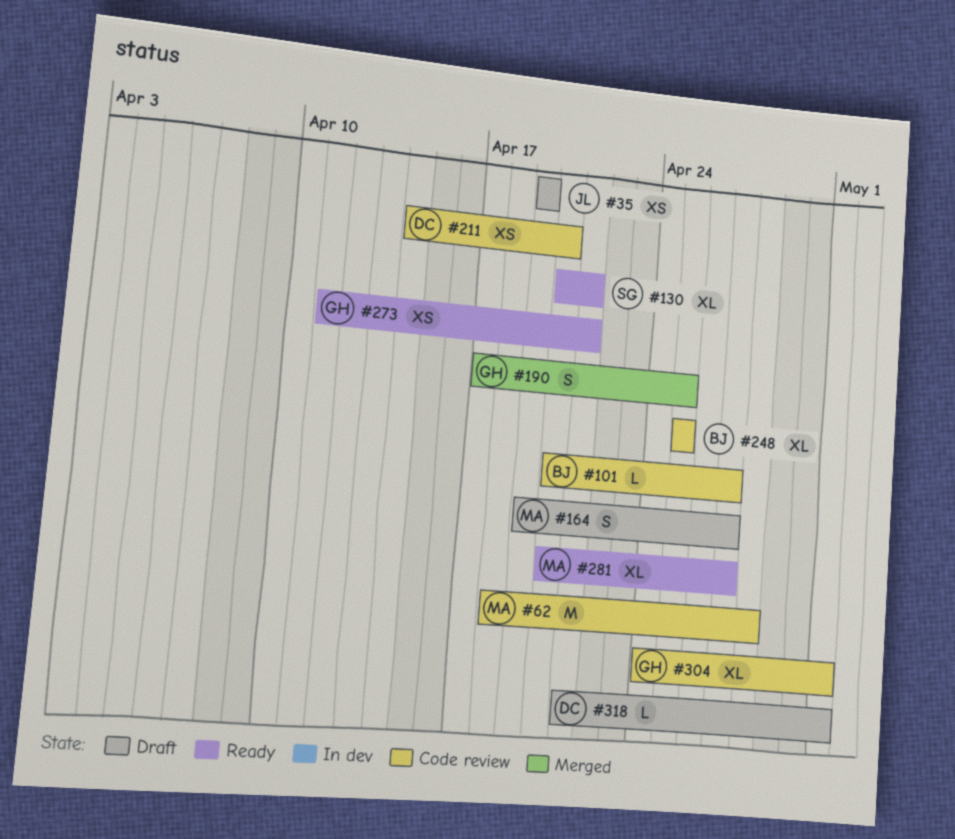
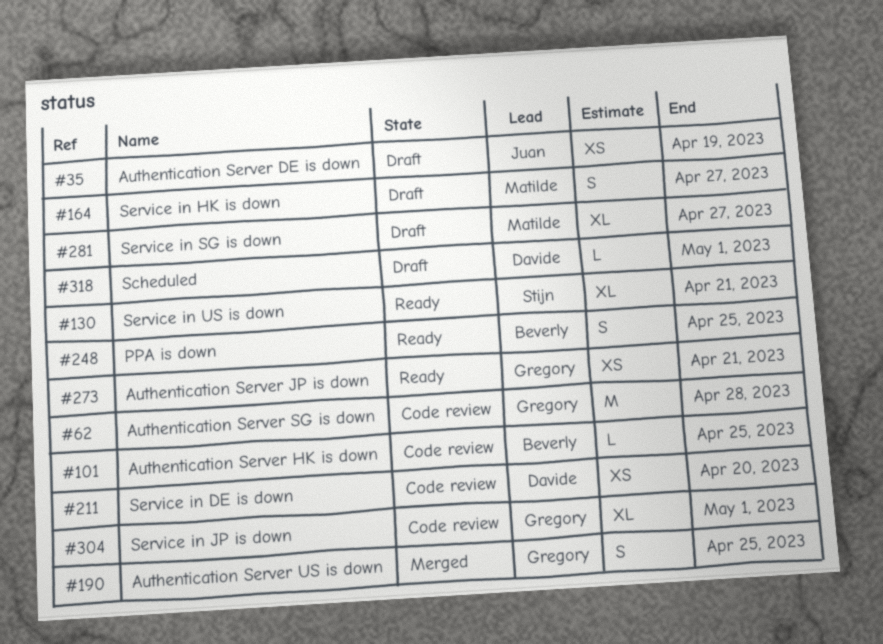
#62, owner: Matilde -> Gregory
#101, due: Apr 27 -> Apr 25
#248, status: Code review -> Ready
#248, estimate: XL -> S
#281, status: Ready -> Draft

